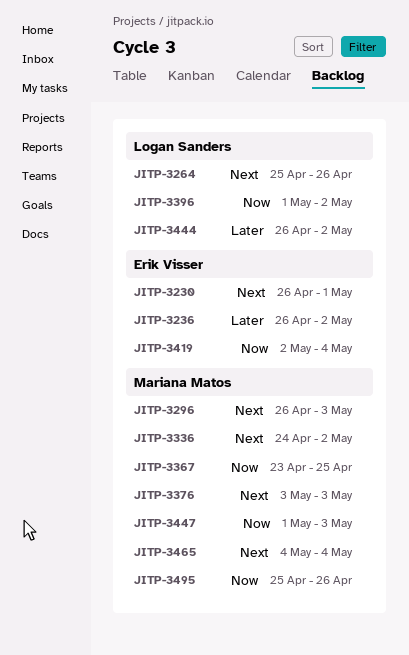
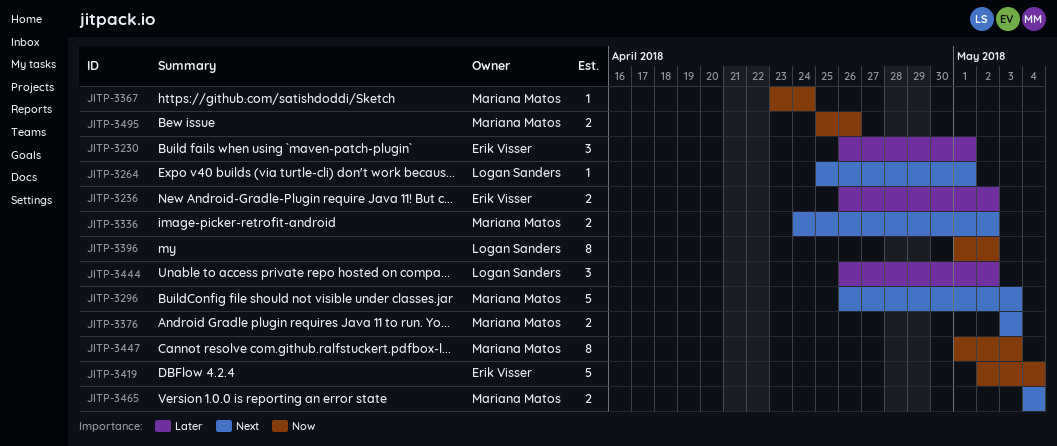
JITP-3230, priority: Next -> Later
JITP-3264, due: Apr 26 -> May 1
JITP-3367, due: Apr 25 -> Apr 24

